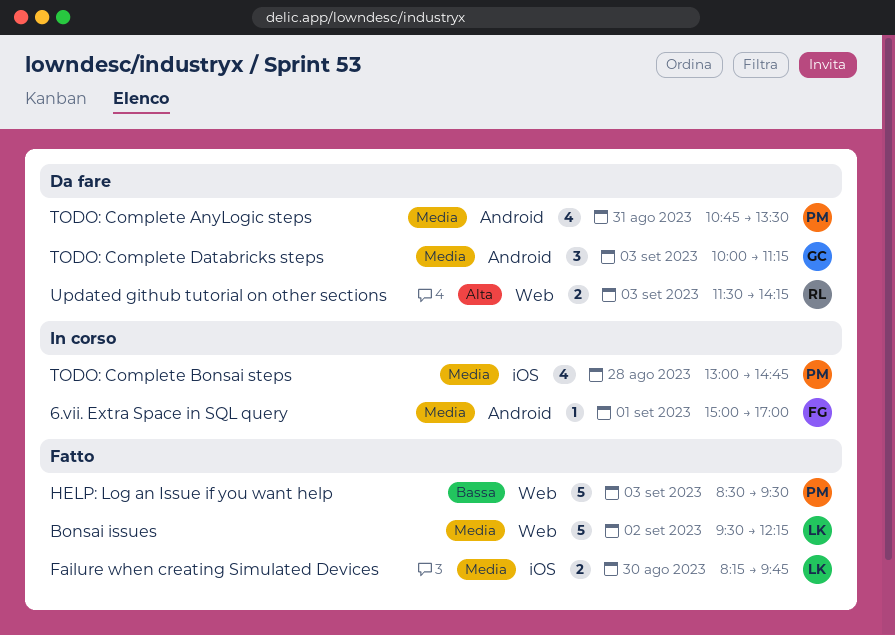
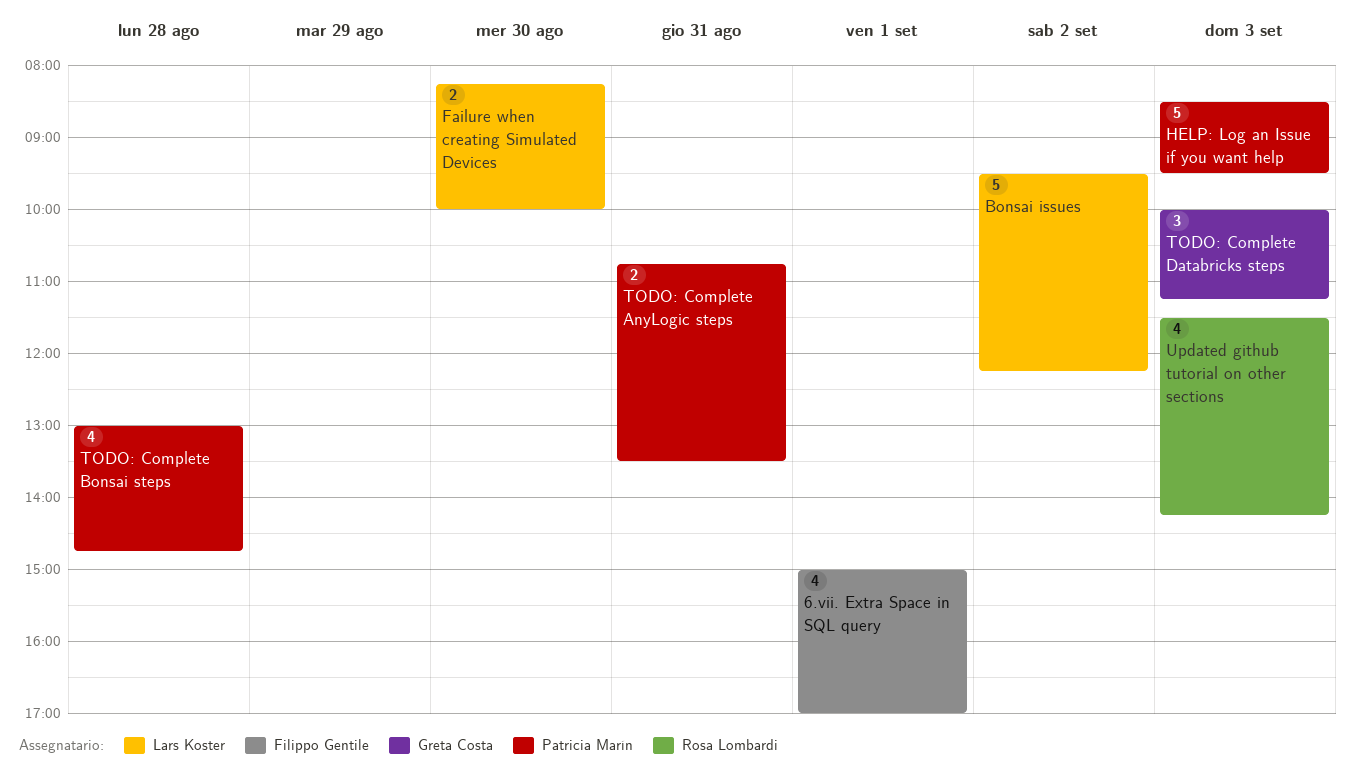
6.vii. Extra Space in SQL query, estimate: 1 -> 4
Failure when creating Simulated Devices, ends: 09:45 -> 10:00
TODO: Complete AnyLogic steps, estimate: 4 -> 2
Updated github tutorial on other sections, estimate: 2 -> 4

